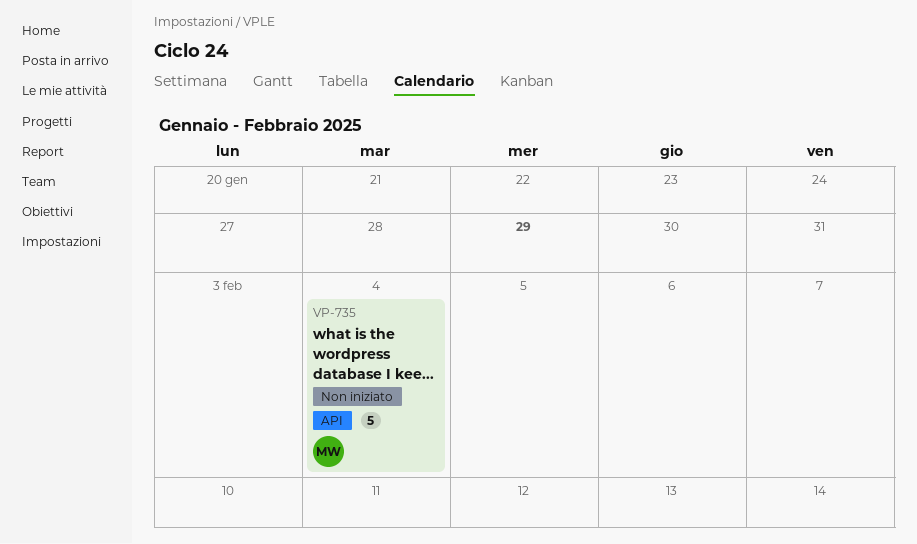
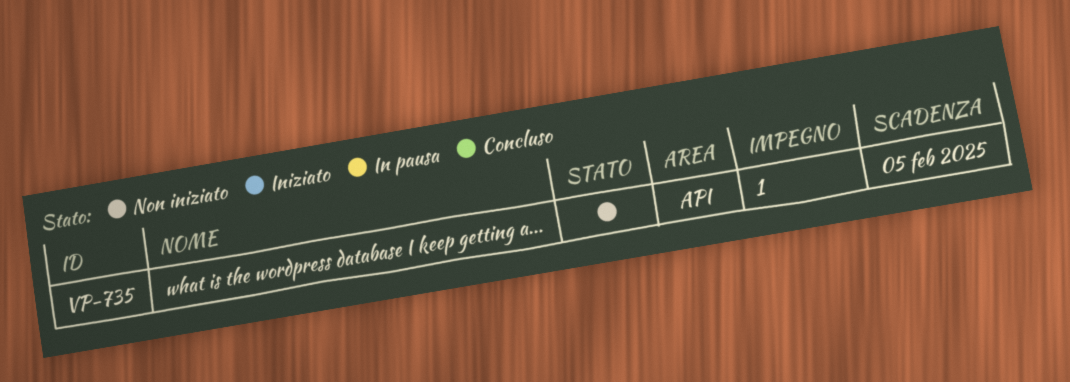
VP-735, estimate: 5 -> 1
VP-735, due: Feb 4 -> Feb 5

